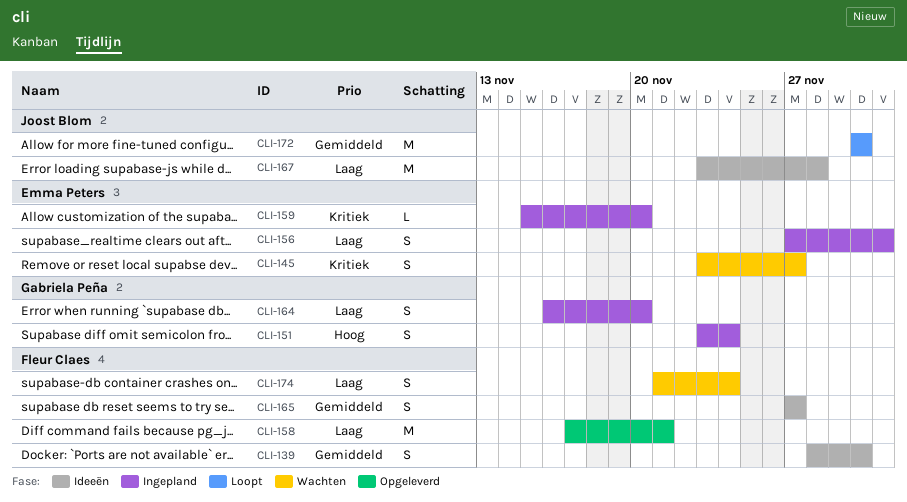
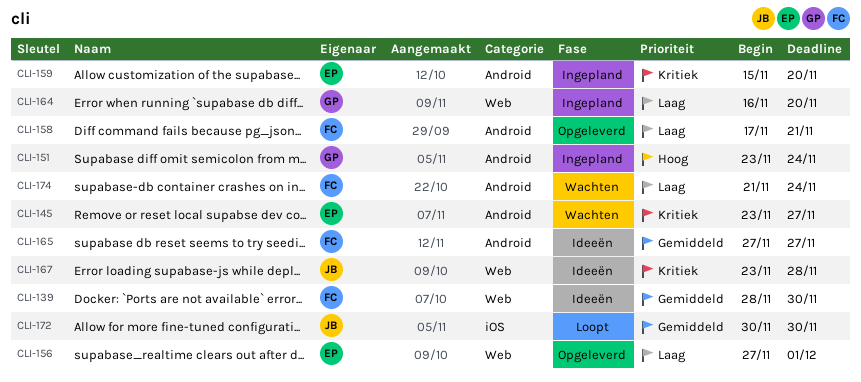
CLI-156, status: Ingepland -> Opgeleverd
CLI-167, priority: Laag -> Kritiek

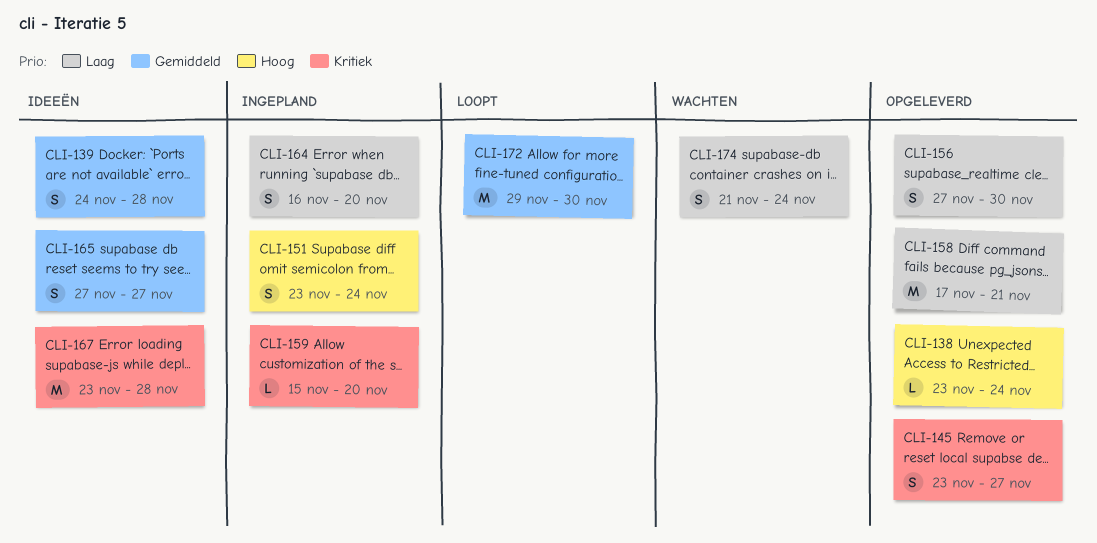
CLI-138: none -> present
CLI-139, start: Nov 28 -> Nov 24
CLI-139, due: Nov 30 -> Nov 28
CLI-145, status: Wachten -> Opgeleverd
CLI-156, due: Dec 1 -> Nov 30
CLI-172, start: Nov 30 -> Nov 29

